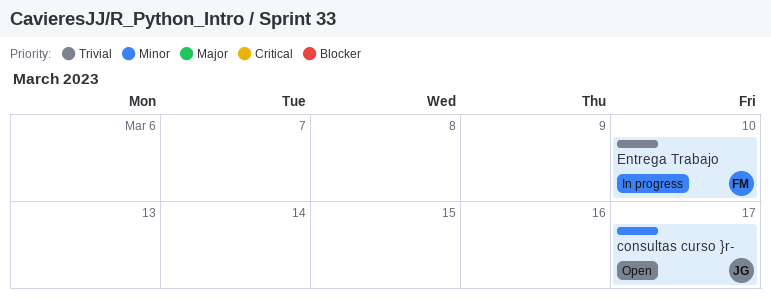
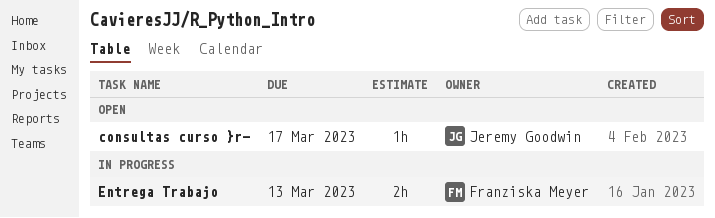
Entrega Trabajo, due: Mar 10 -> Mar 13

